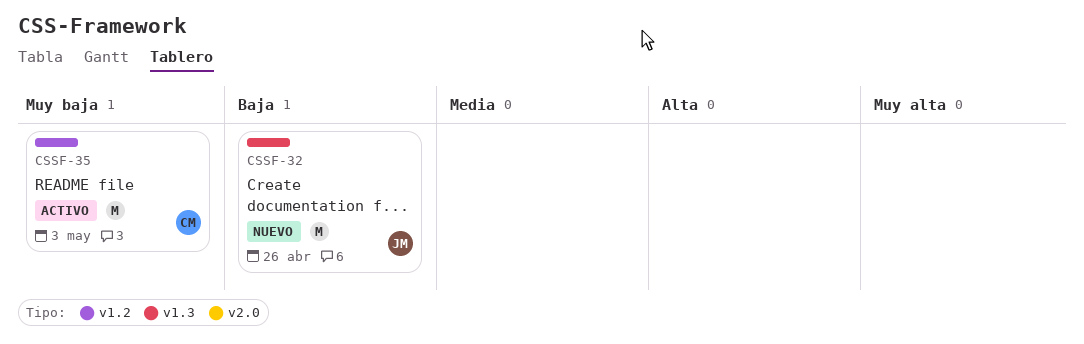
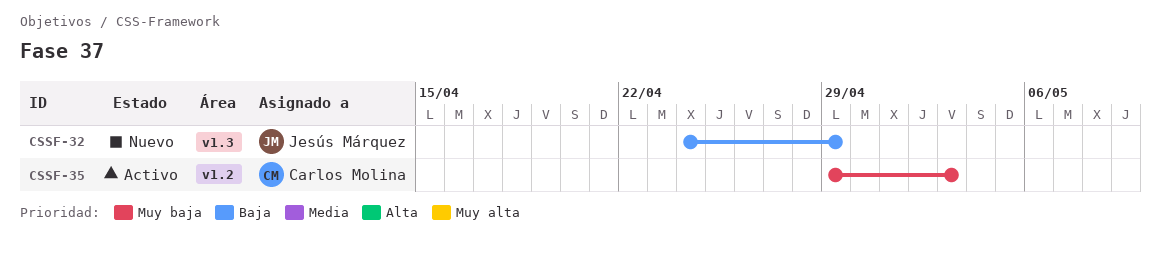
CSSF-32, due: Apr 26 -> Apr 29

